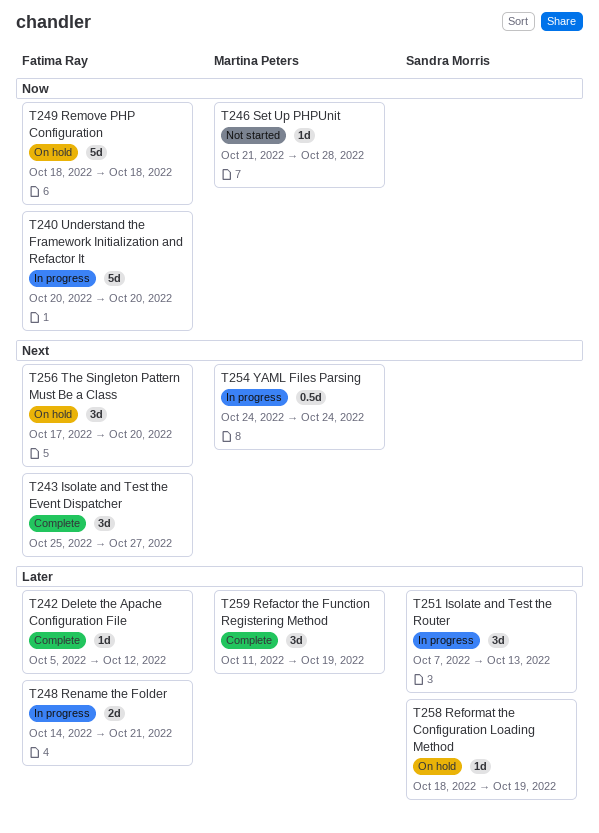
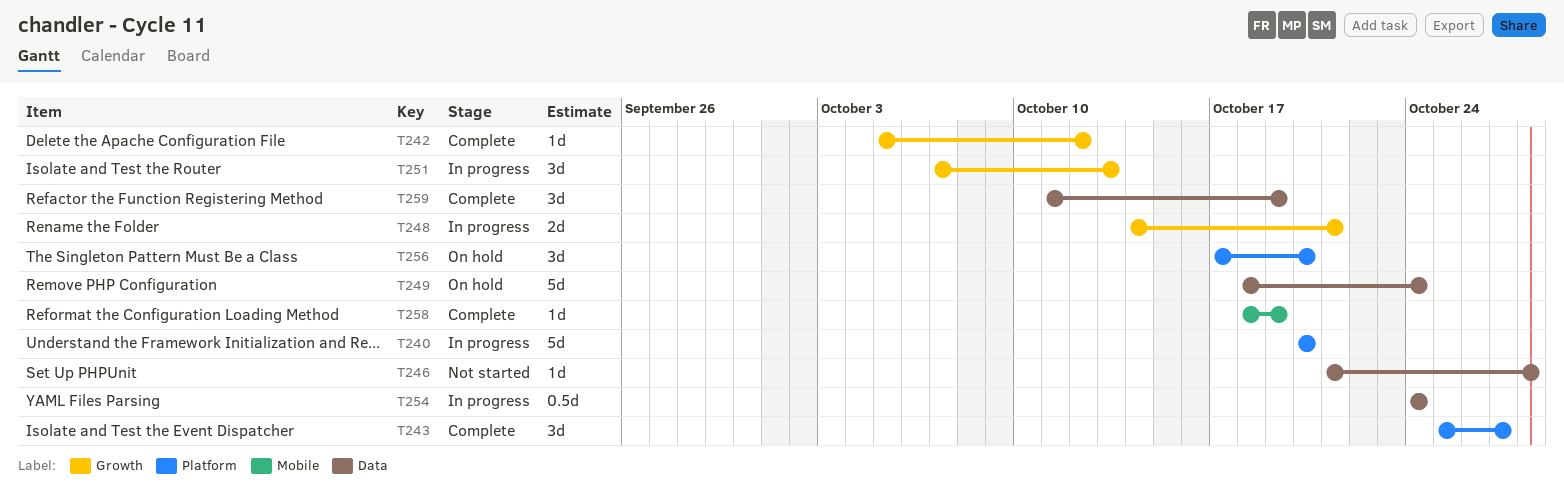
T249, due: Oct 18 -> Oct 24
T258, status: On hold -> Complete

